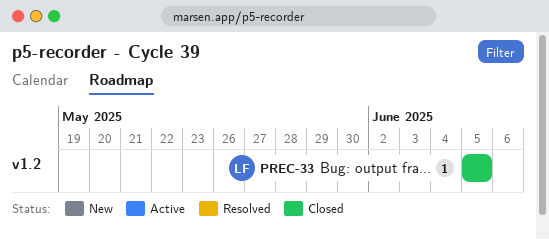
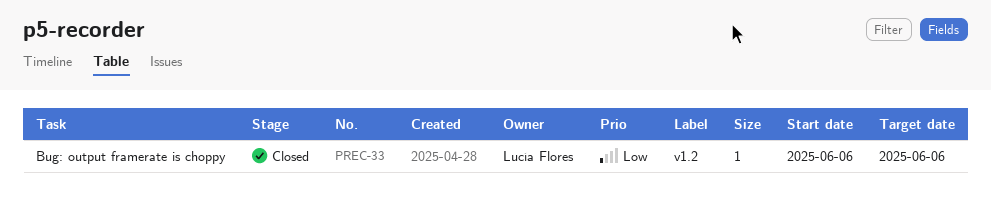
PREC-33, start: Jun 5 -> Jun 6
PREC-33, due: Jun 5 -> Jun 6

